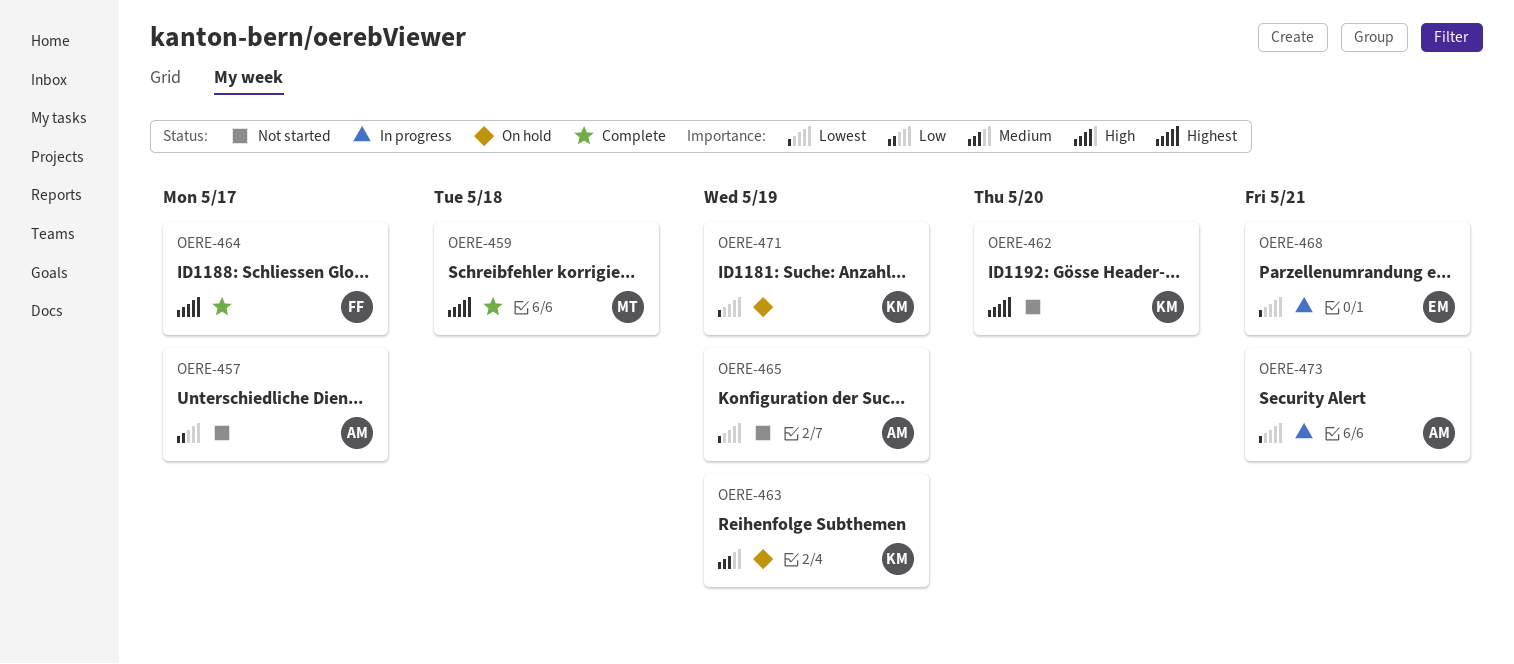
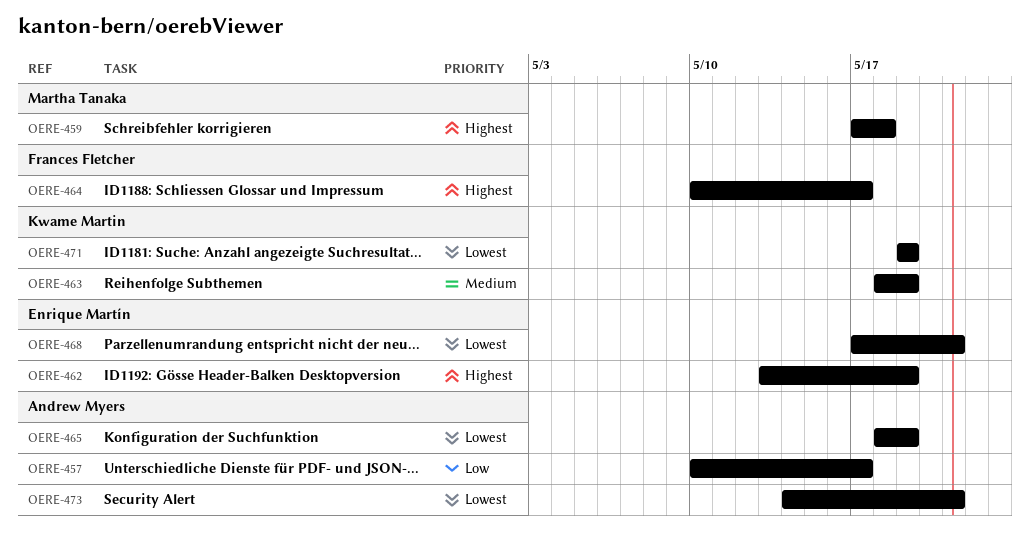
OERE-462, owner: Kwame Martin -> Enrique Martín
OERE-462, due: May 20 -> May 19

